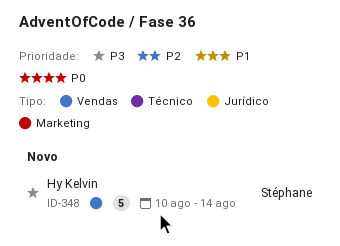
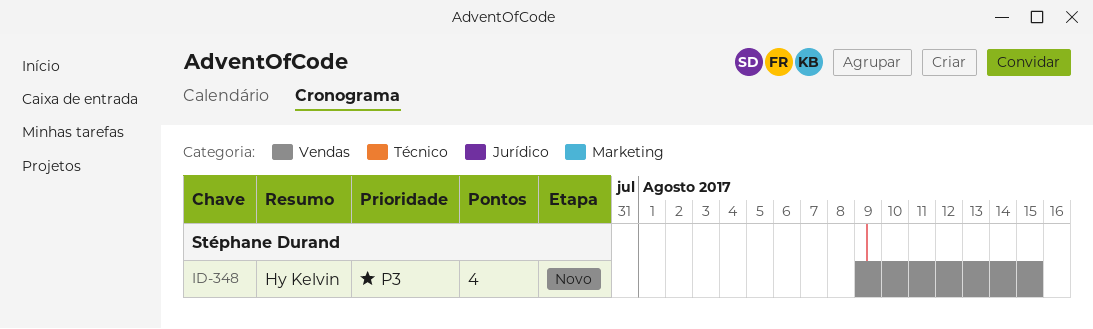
ID-348, estimate: 5 -> 4
ID-348, start: Aug 10 -> Aug 9
ID-348, due: Aug 14 -> Aug 15

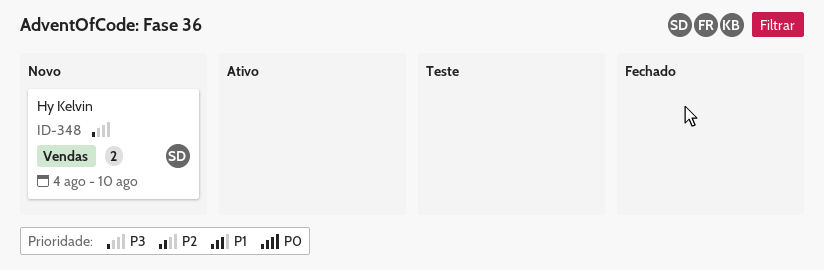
ID-348, estimate: 4 -> 2
ID-348, start: Aug 9 -> Aug 4
ID-348, due: Aug 15 -> Aug 10

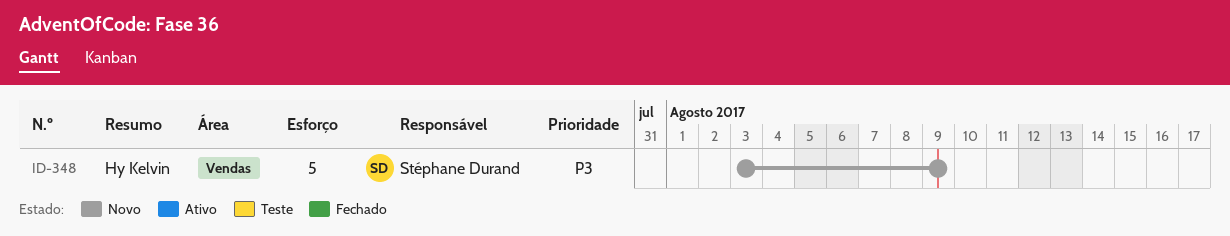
ID-348, estimate: 2 -> 5
ID-348, start: Aug 4 -> Aug 3
ID-348, due: Aug 10 -> Aug 9

